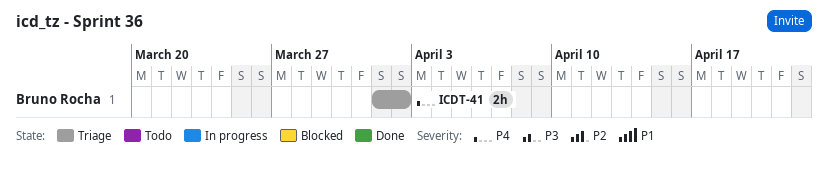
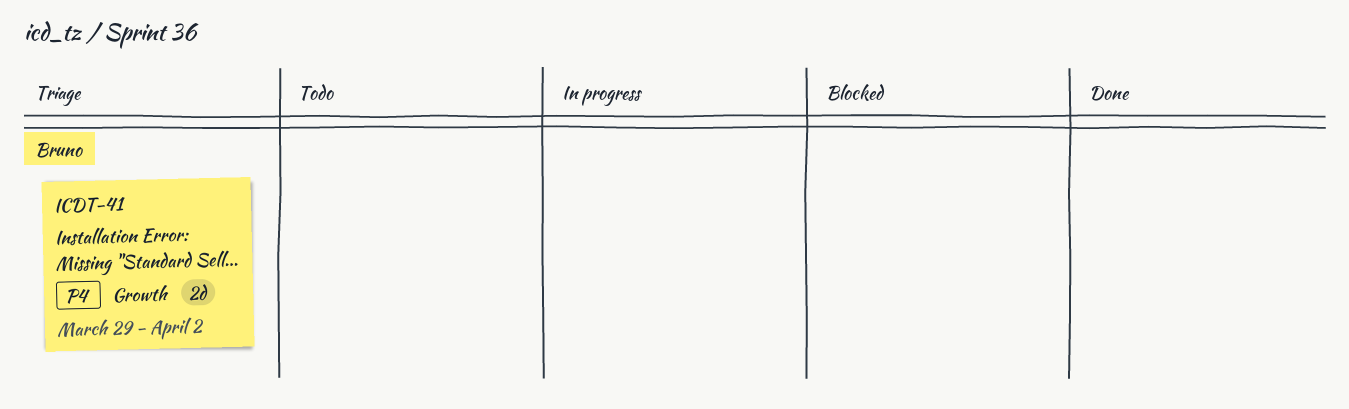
ICDT-41, estimate: 2h -> 2d
ICDT-41, start: Apr 1 -> Mar 29

